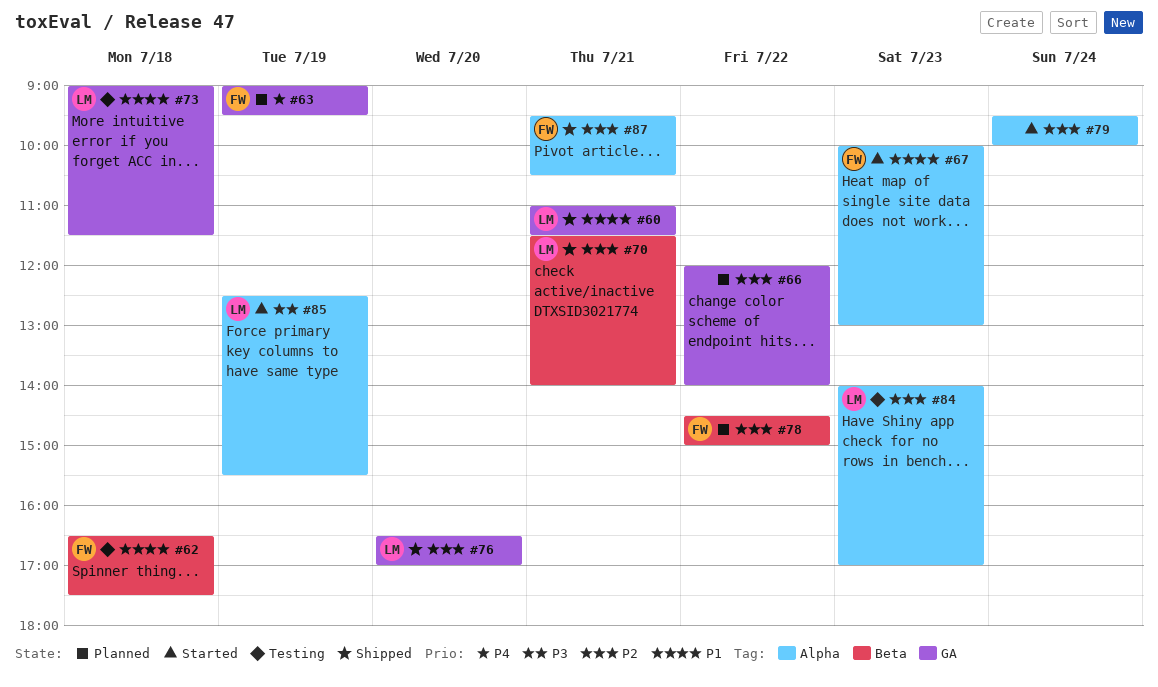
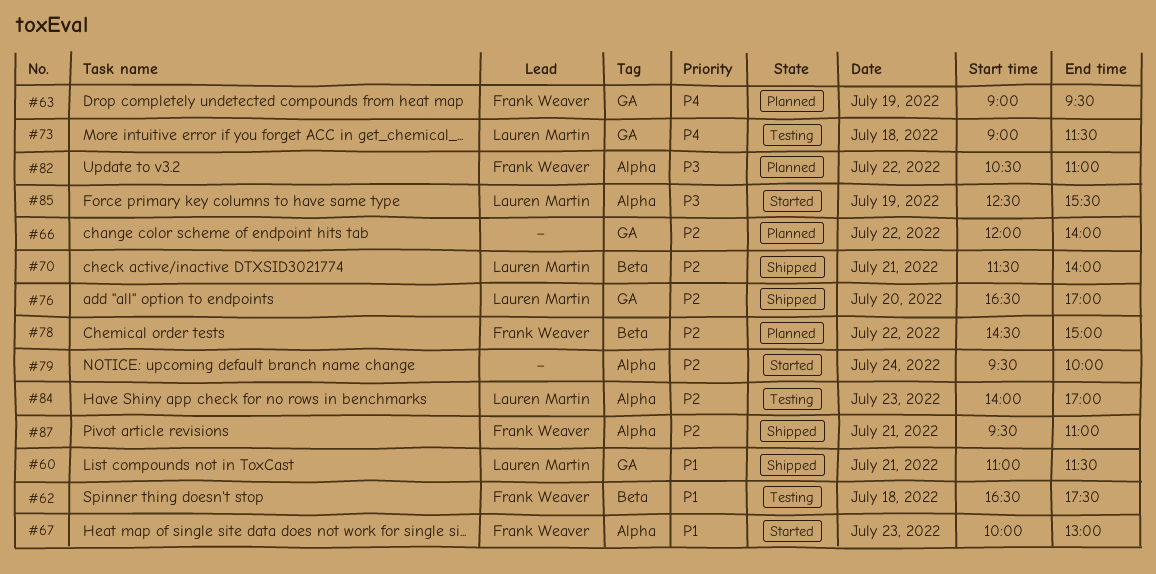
#73, priority: P1 -> P4
#82: none -> present
#87, ends: 10:30 -> 11:00

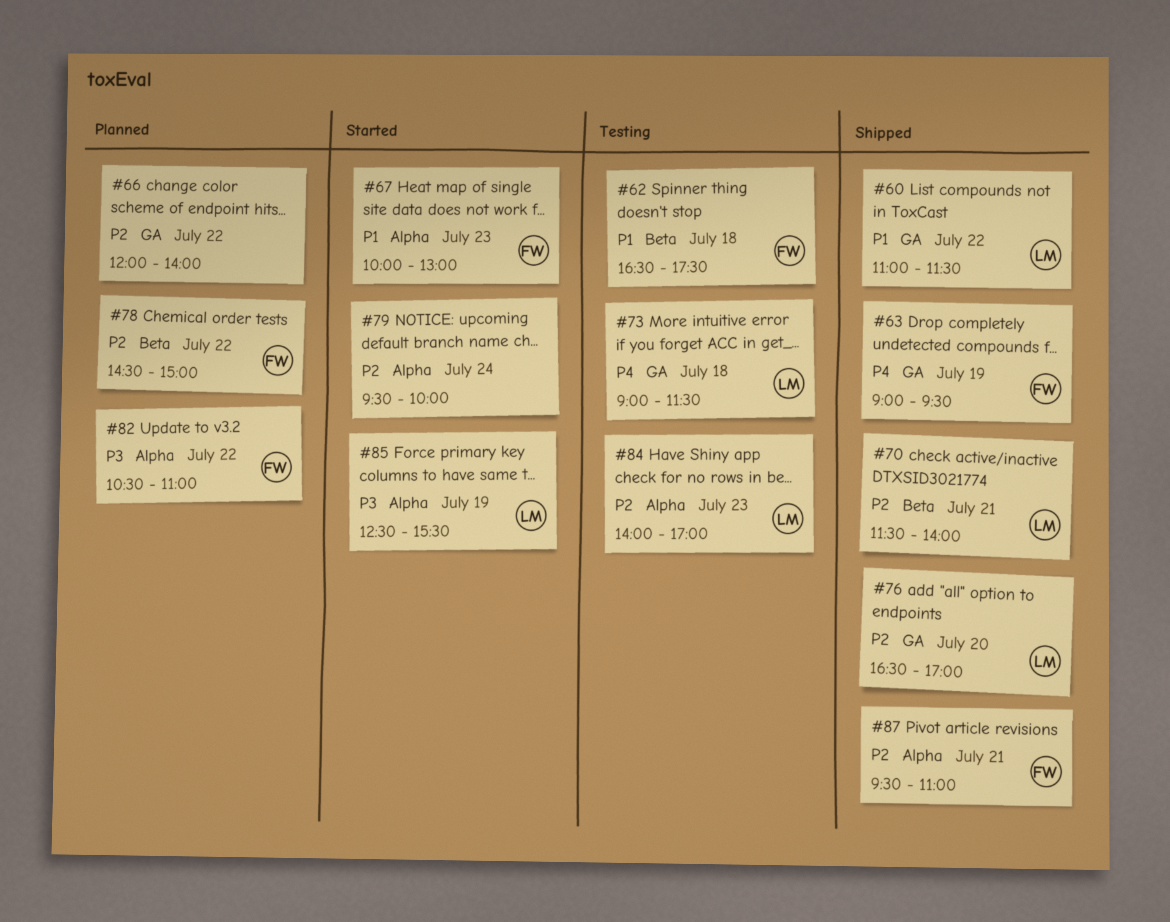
#60, day: Jul 21 -> Jul 22
#63, status: Planned -> Shipped

